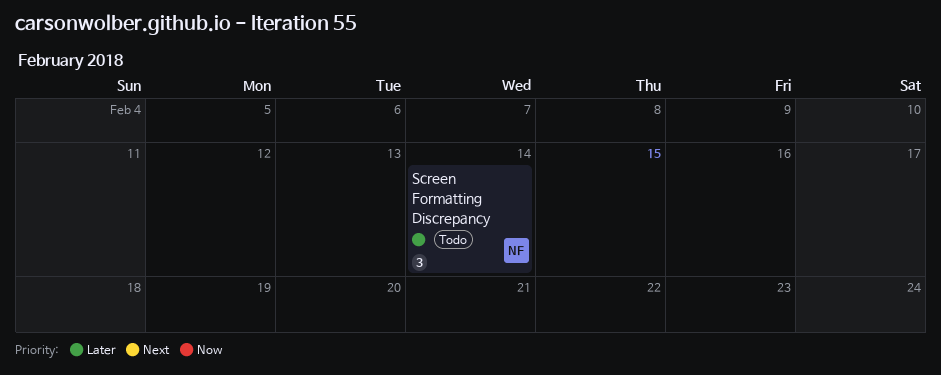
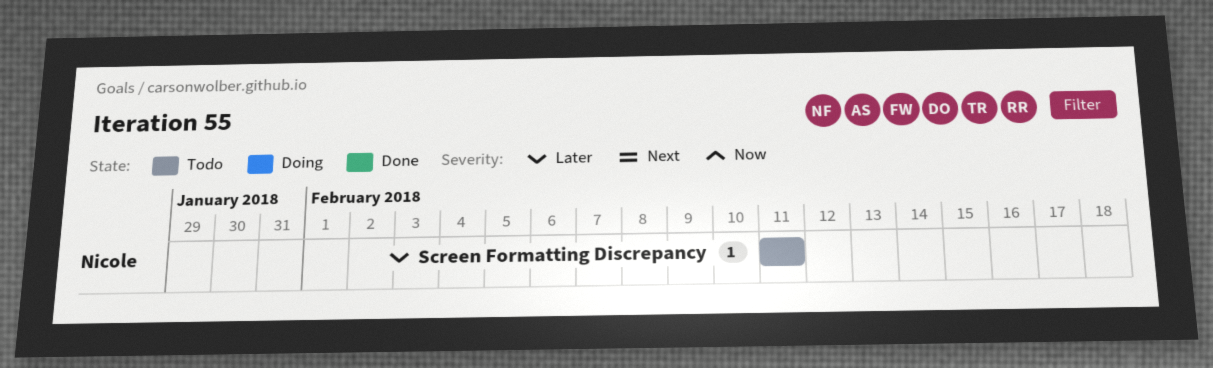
Screen Formatting Discrepancy, estimate: 3 -> 1
Screen Formatting Discrepancy, due: Feb 14 -> Feb 11

